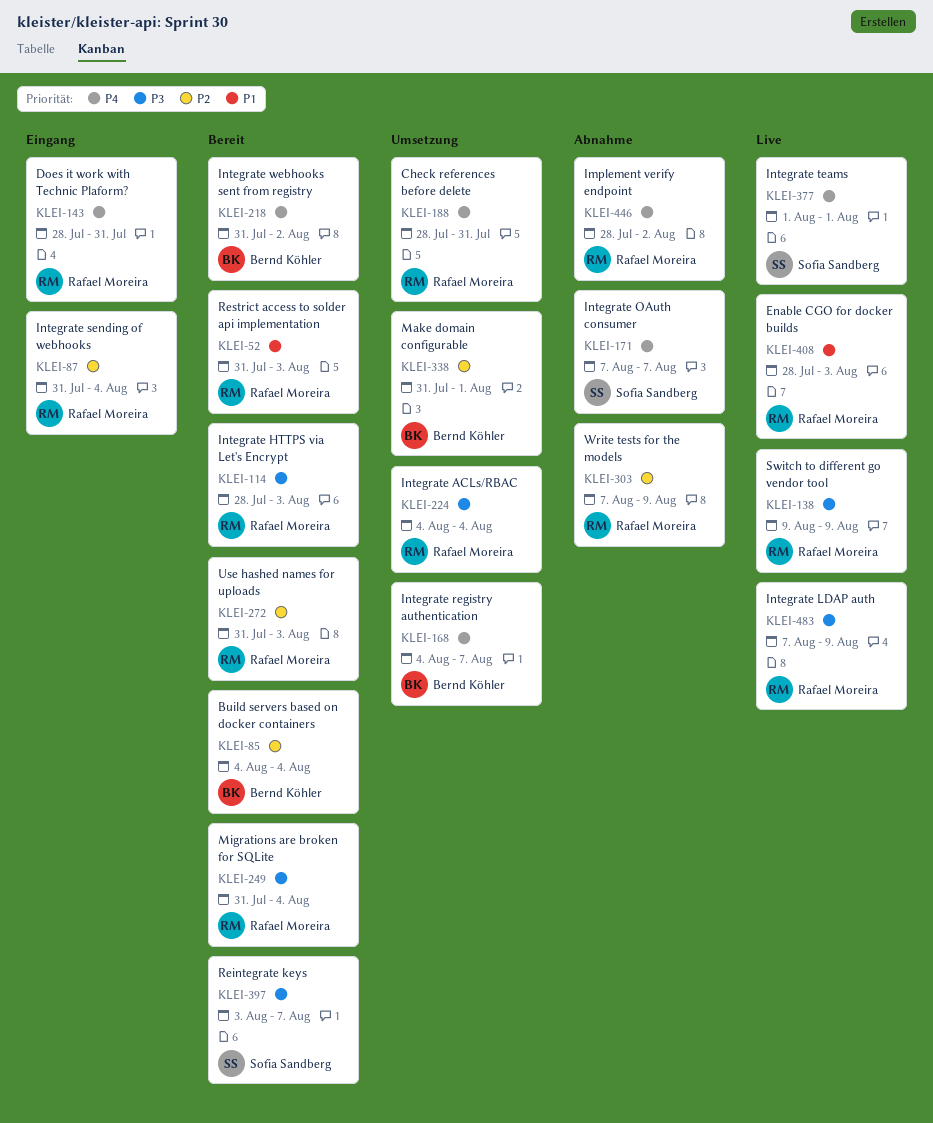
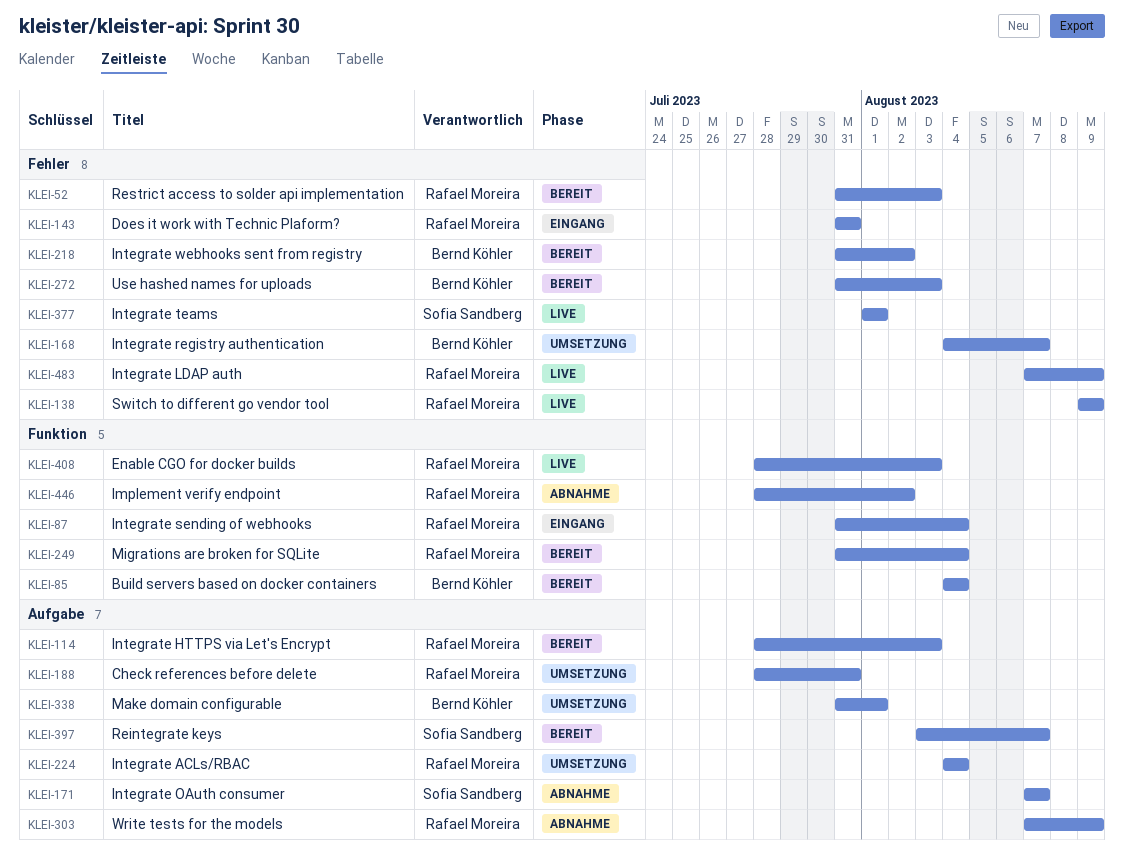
KLEI-143, start: Jul 28 -> Jul 31
KLEI-272, owner: Rafael Moreira -> Bernd Köhler

